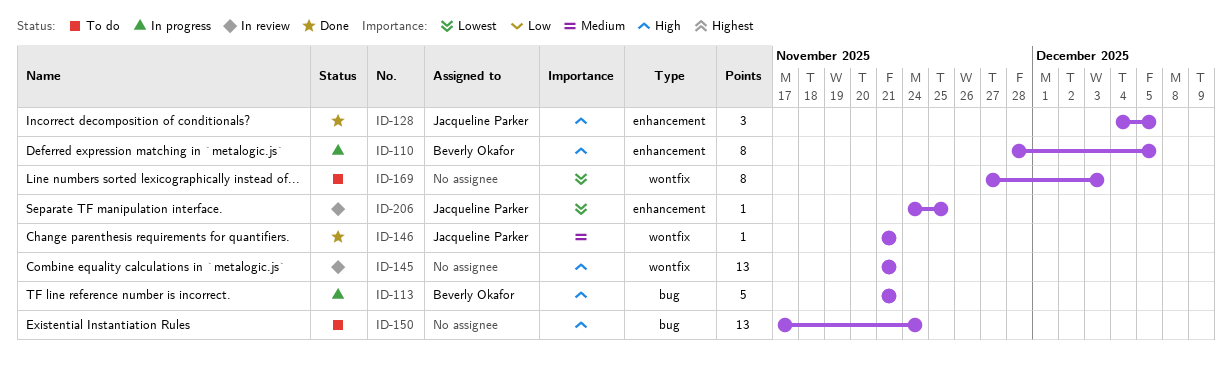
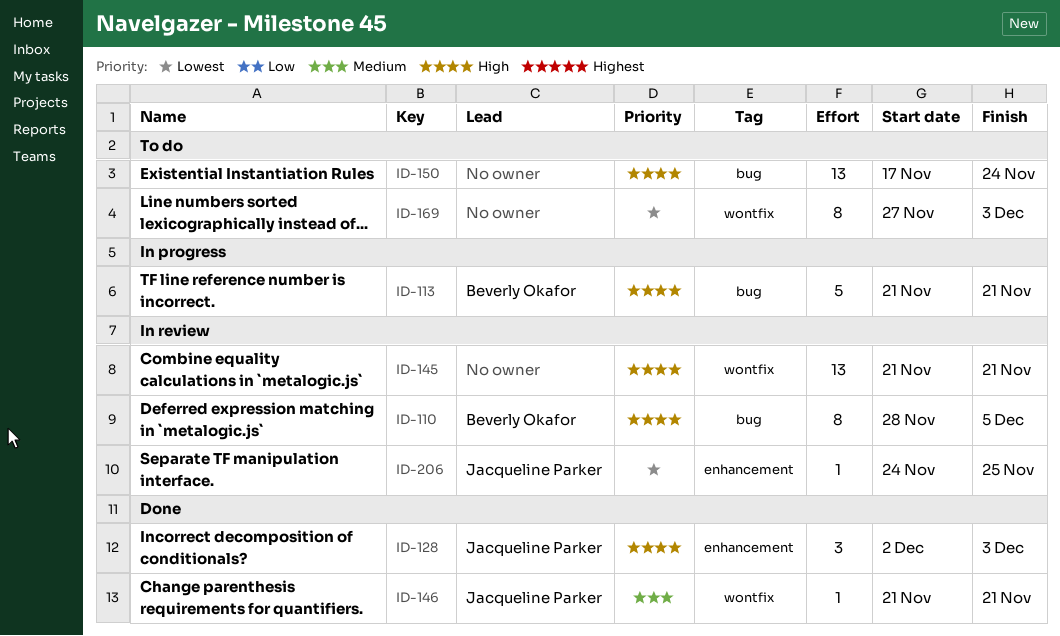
ID-110, status: In progress -> In review
ID-110, label: enhancement -> bug
ID-128, start: Dec 4 -> Dec 2
ID-128, due: Dec 5 -> Dec 3

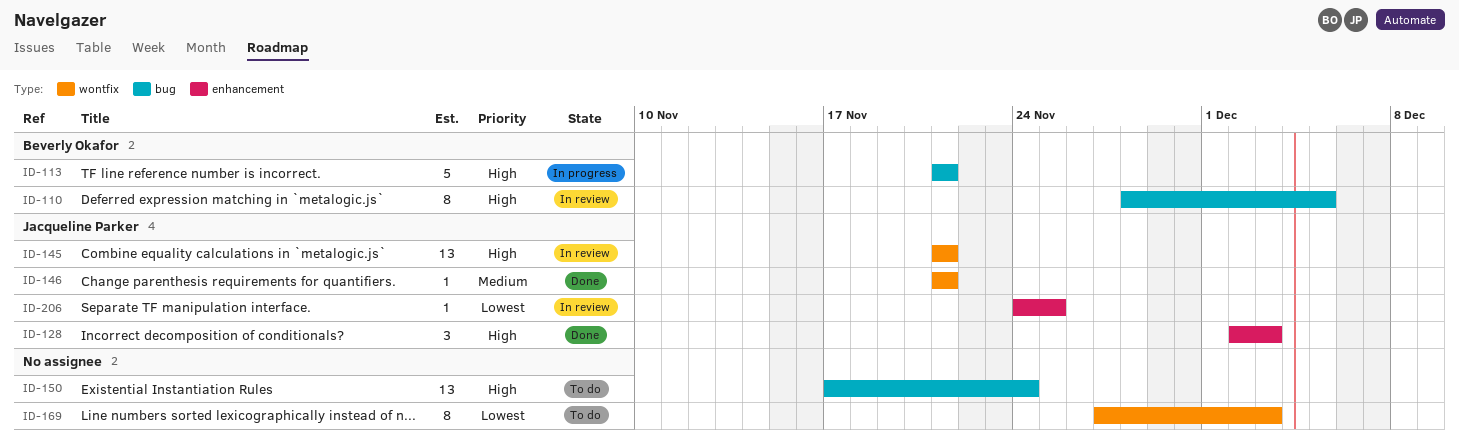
ID-145, owner: none -> Jacqueline Parker

